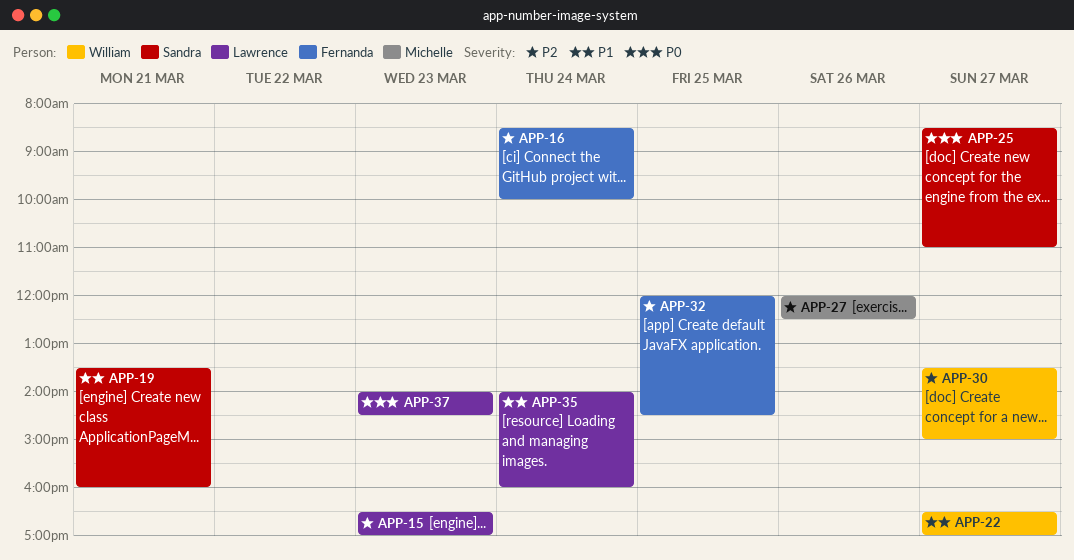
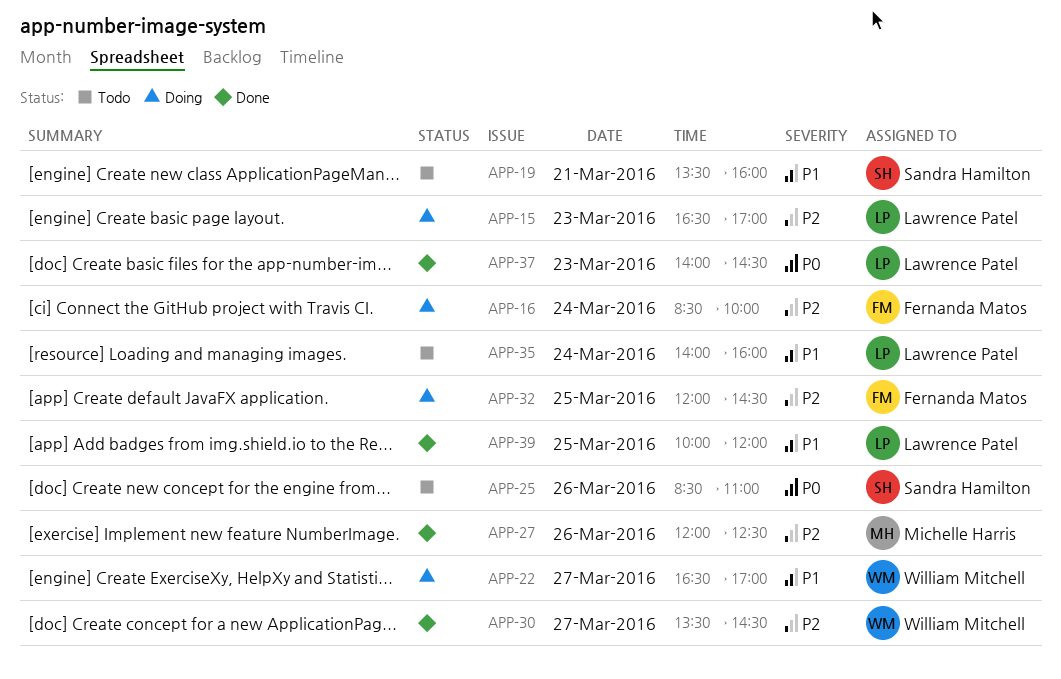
APP-25, day: Mar 27 -> Mar 26
APP-30, ends: 15:00 -> 14:30
APP-39: none -> present

